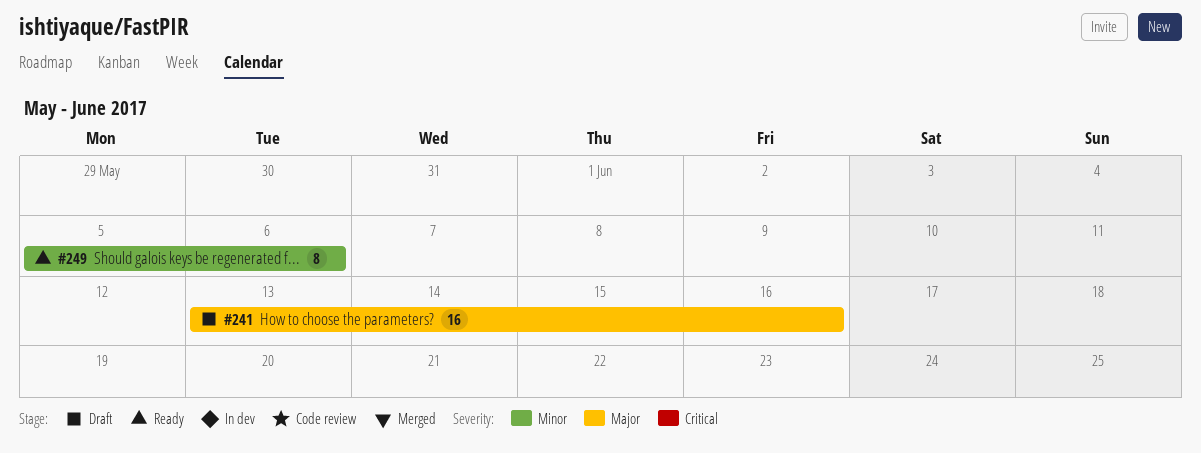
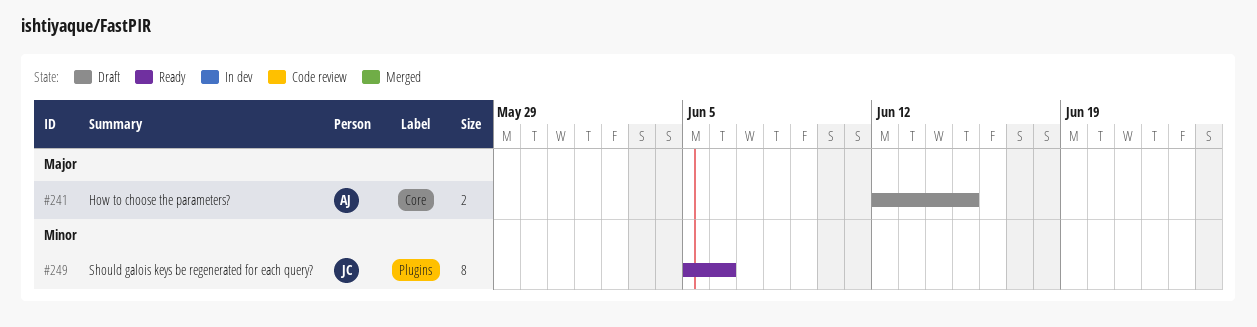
#241, estimate: 16 -> 2
#241, start: Jun 13 -> Jun 12
#241, due: Jun 16 -> Jun 15

